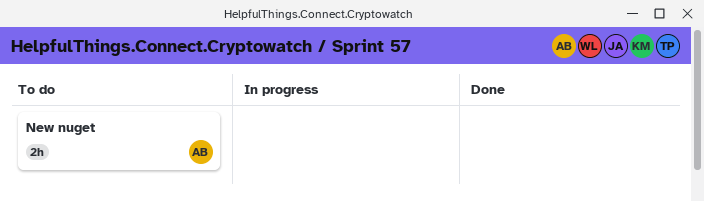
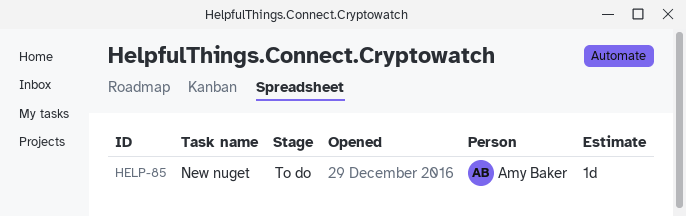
New nuget, estimate: 2h -> 1d

